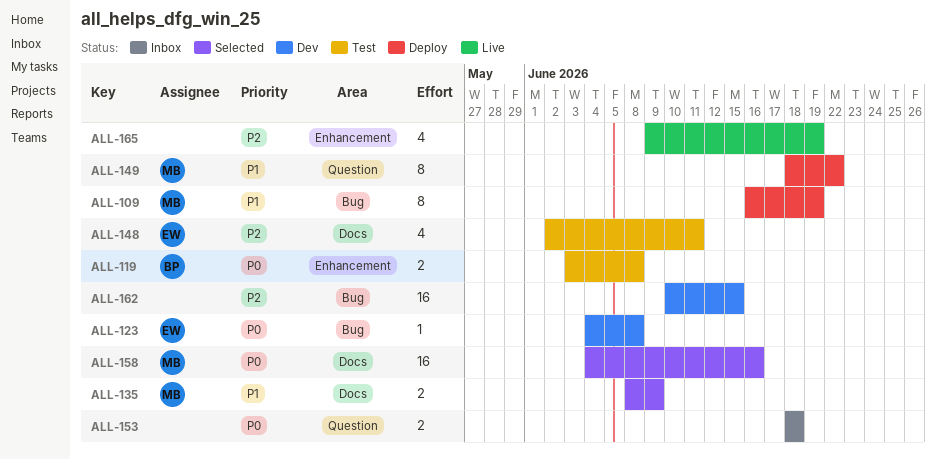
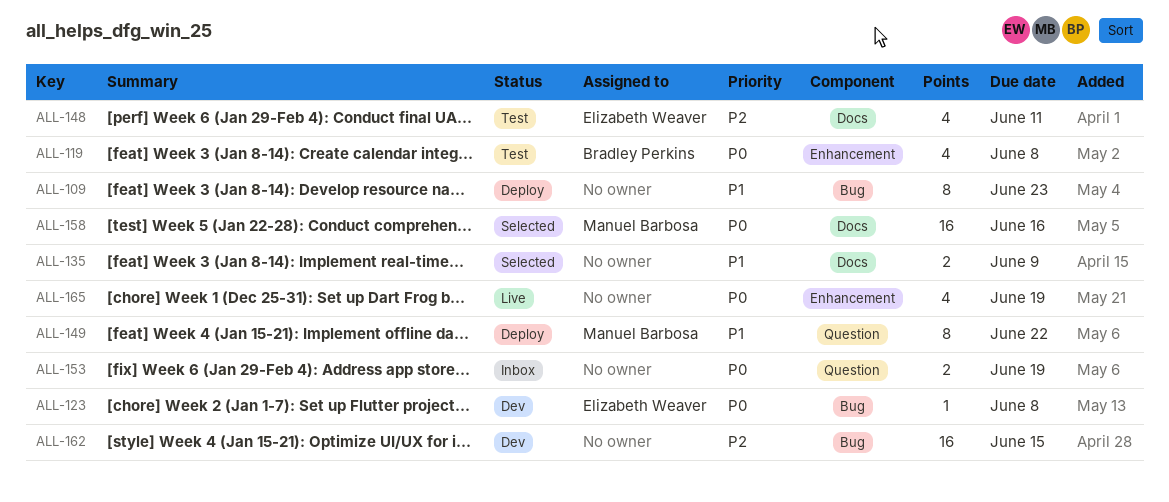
ALL-109, owner: Manuel Barbosa -> none
ALL-109, due: Jun 19 -> Jun 23
ALL-119, estimate: 2 -> 4
ALL-135, owner: Manuel Barbosa -> none
ALL-153, due: Jun 18 -> Jun 19
ALL-165, priority: P2 -> P0

